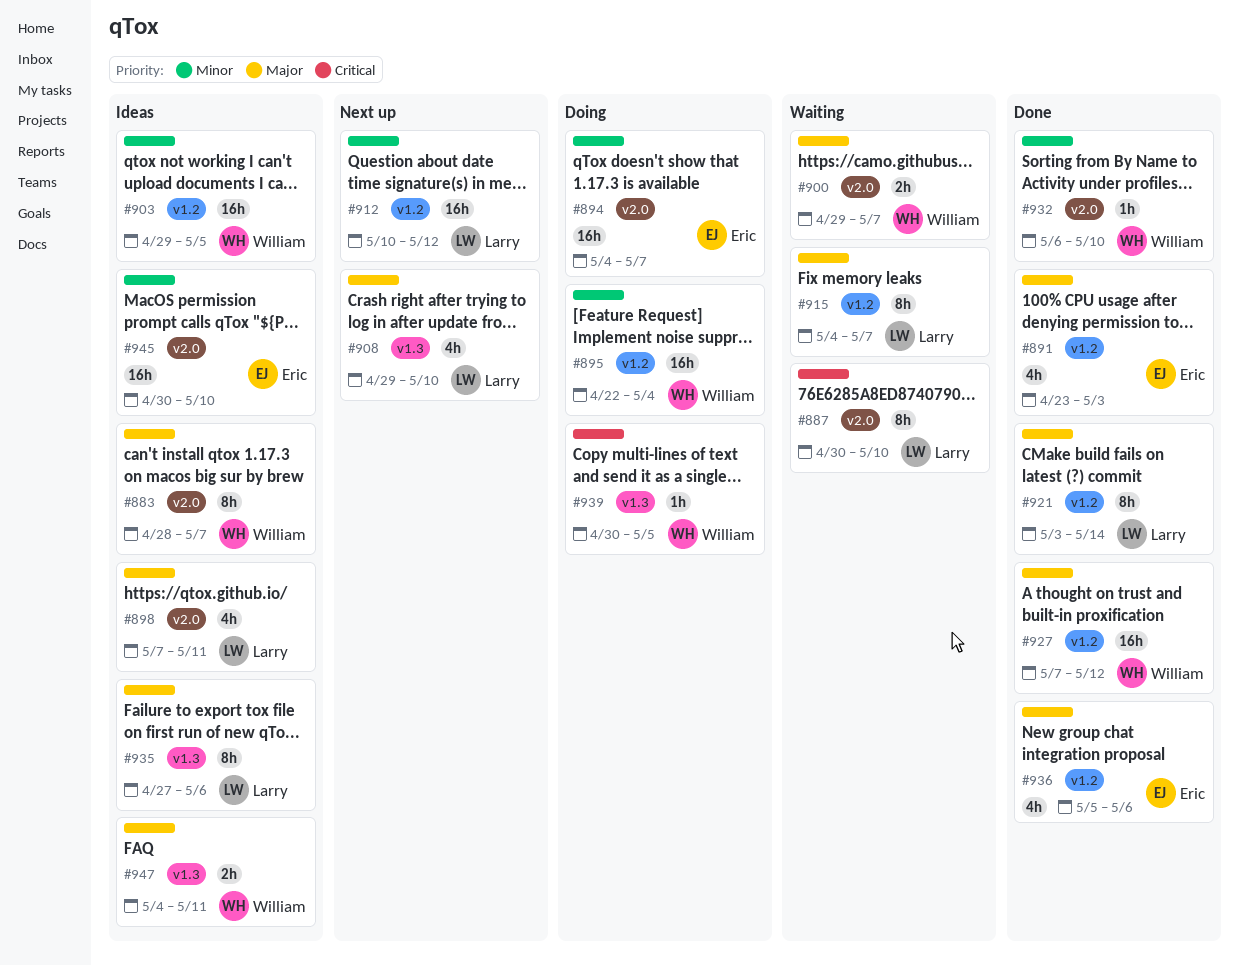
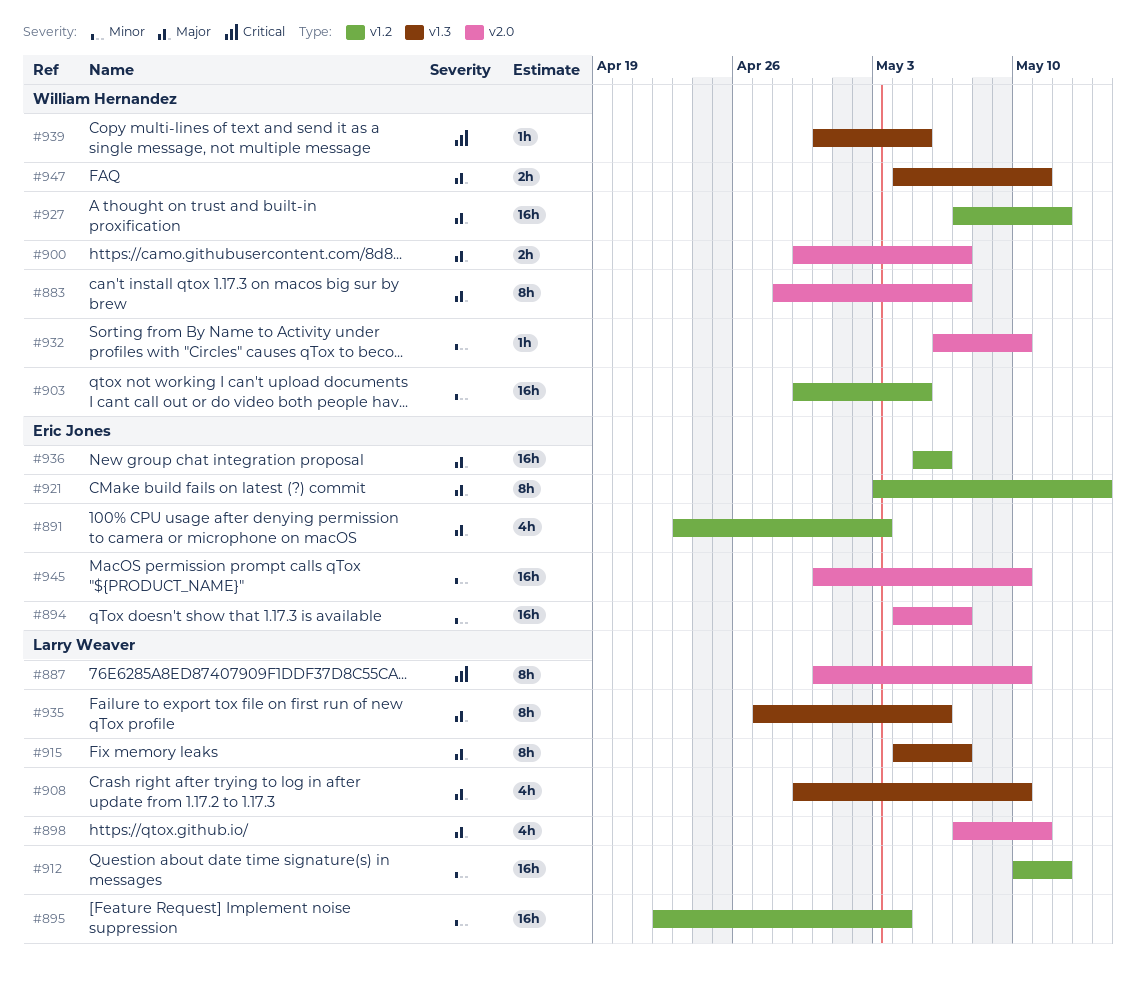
#895, owner: William Hernandez -> Larry Weaver
#915, label: v1.2 -> v1.3
#921, owner: Larry Weaver -> Eric Jones
#936, estimate: 4h -> 16h

